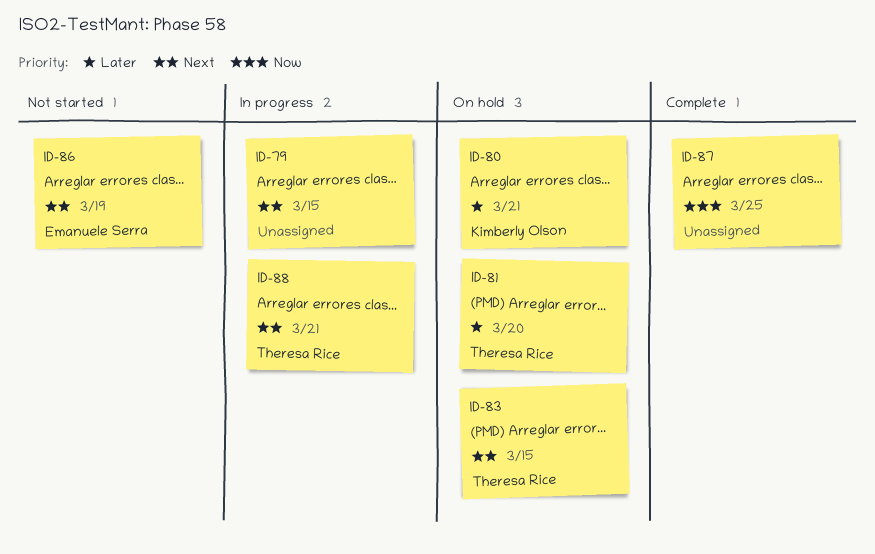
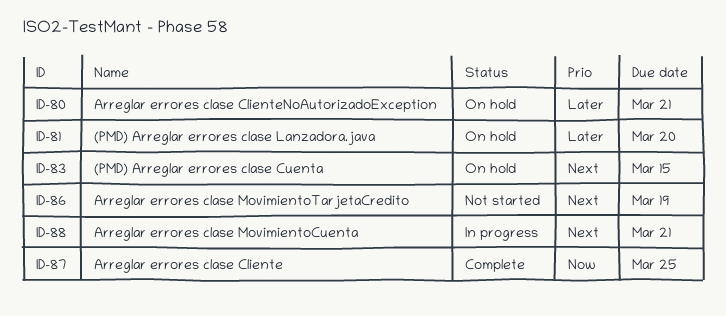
ID-79: present -> none

